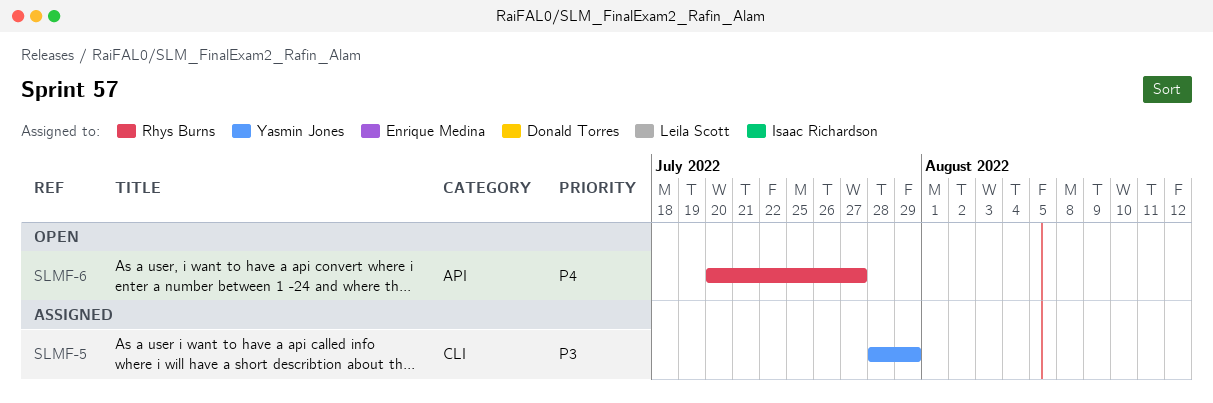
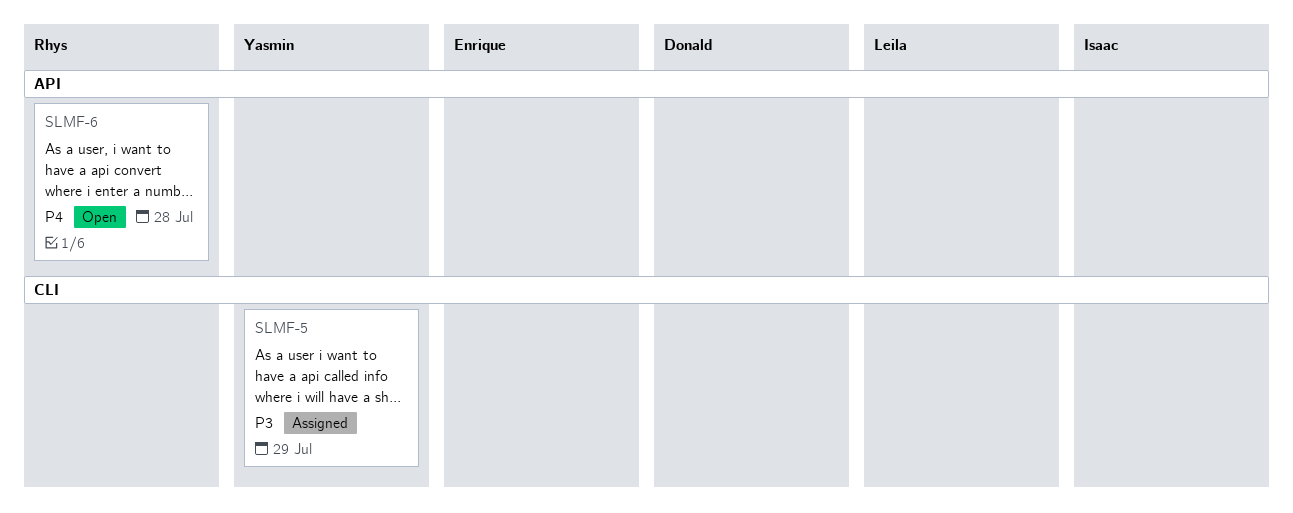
SLMF-6, due: Jul 27 -> Jul 28

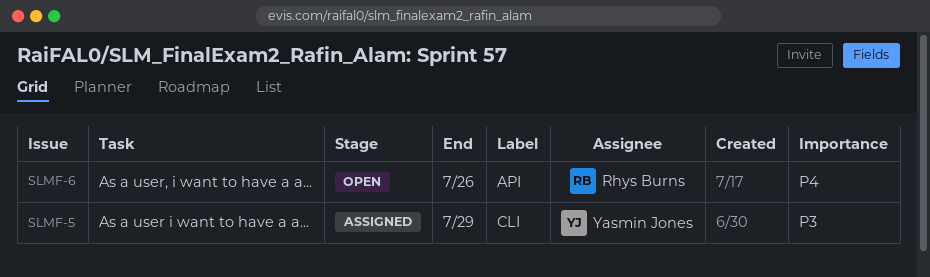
SLMF-6, due: Jul 28 -> Jul 26

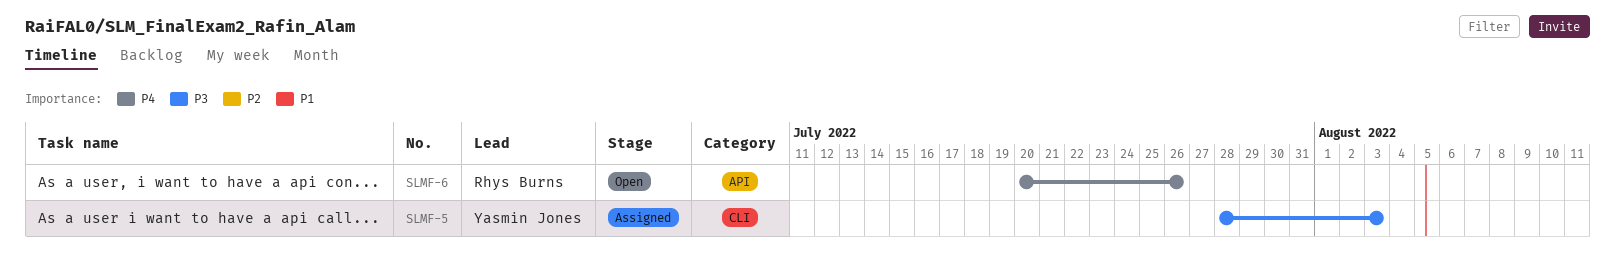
SLMF-5, due: Jul 29 -> Aug 3

